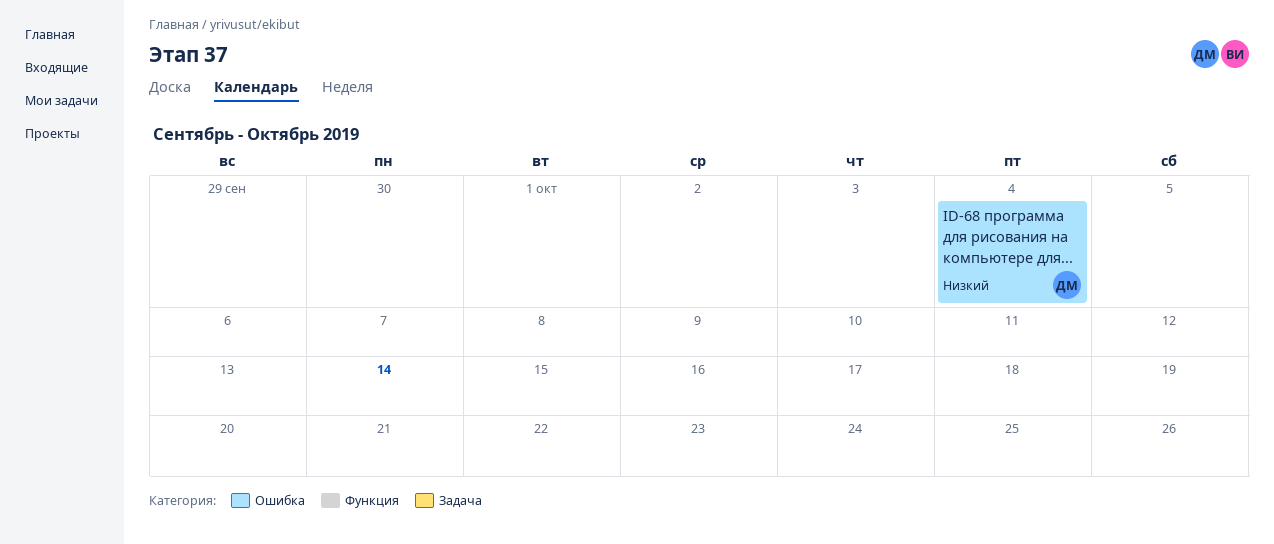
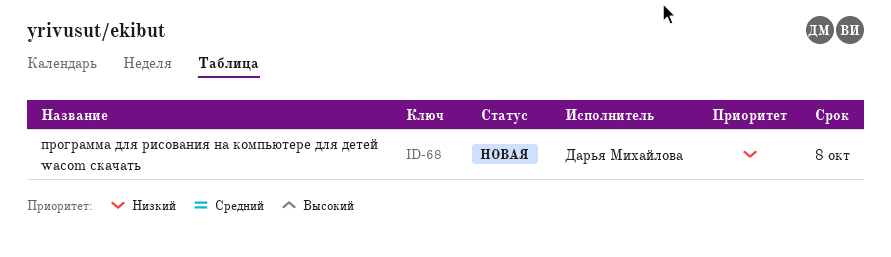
ID-68, due: Oct 4 -> Oct 8

